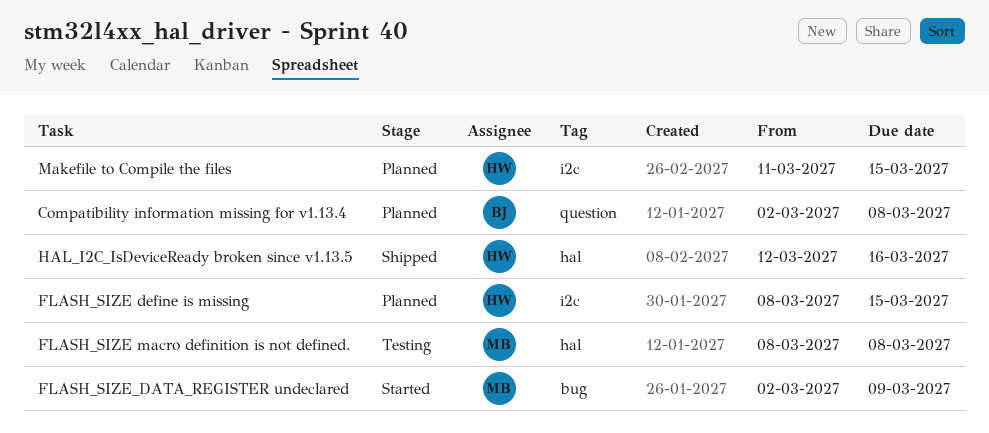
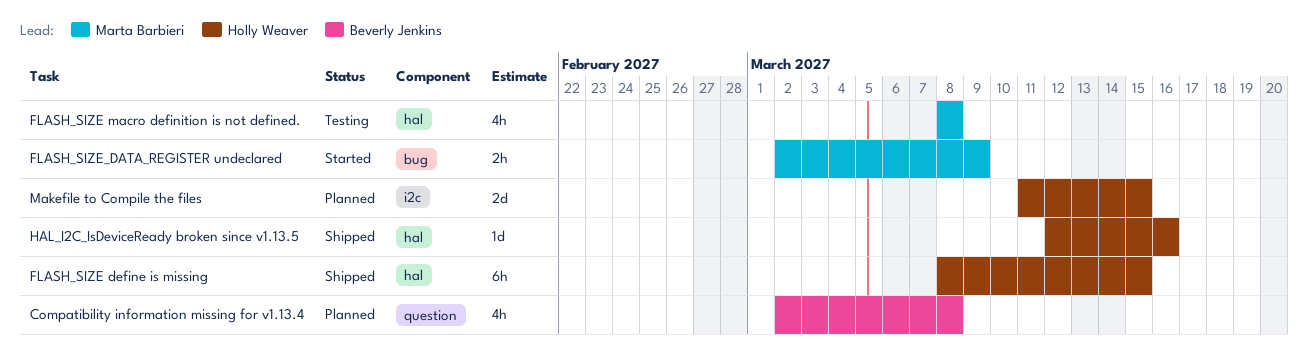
FLASH_SIZE define is missing, status: Planned -> Shipped
FLASH_SIZE define is missing, label: i2c -> hal

